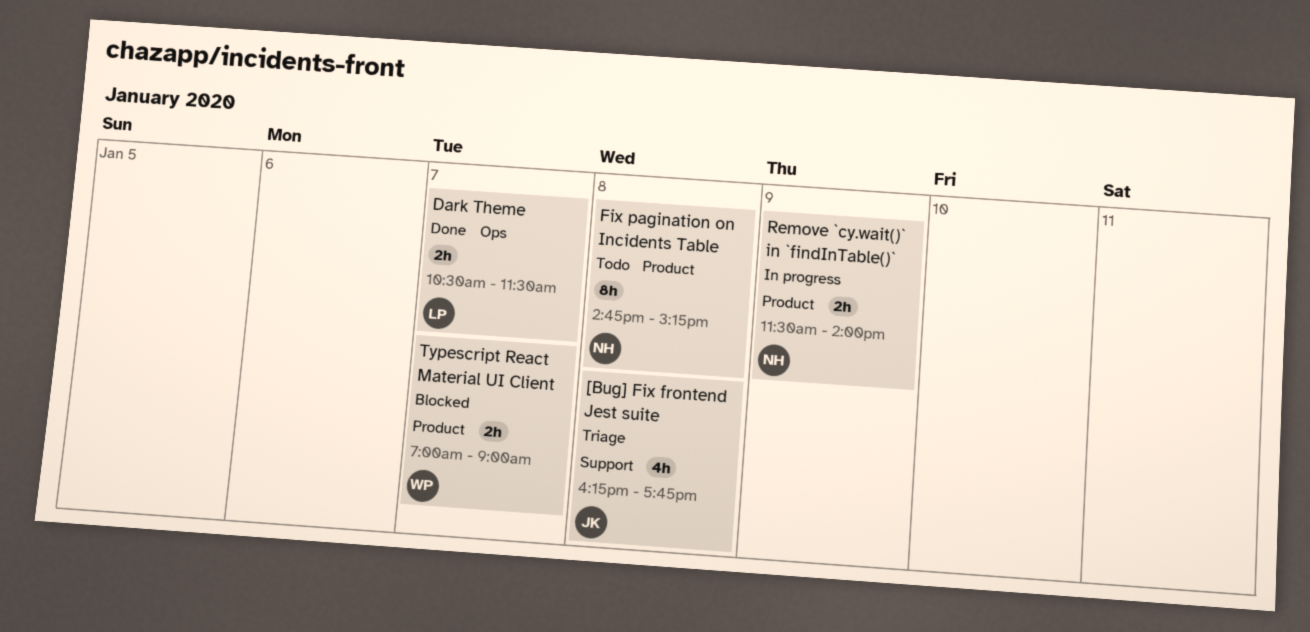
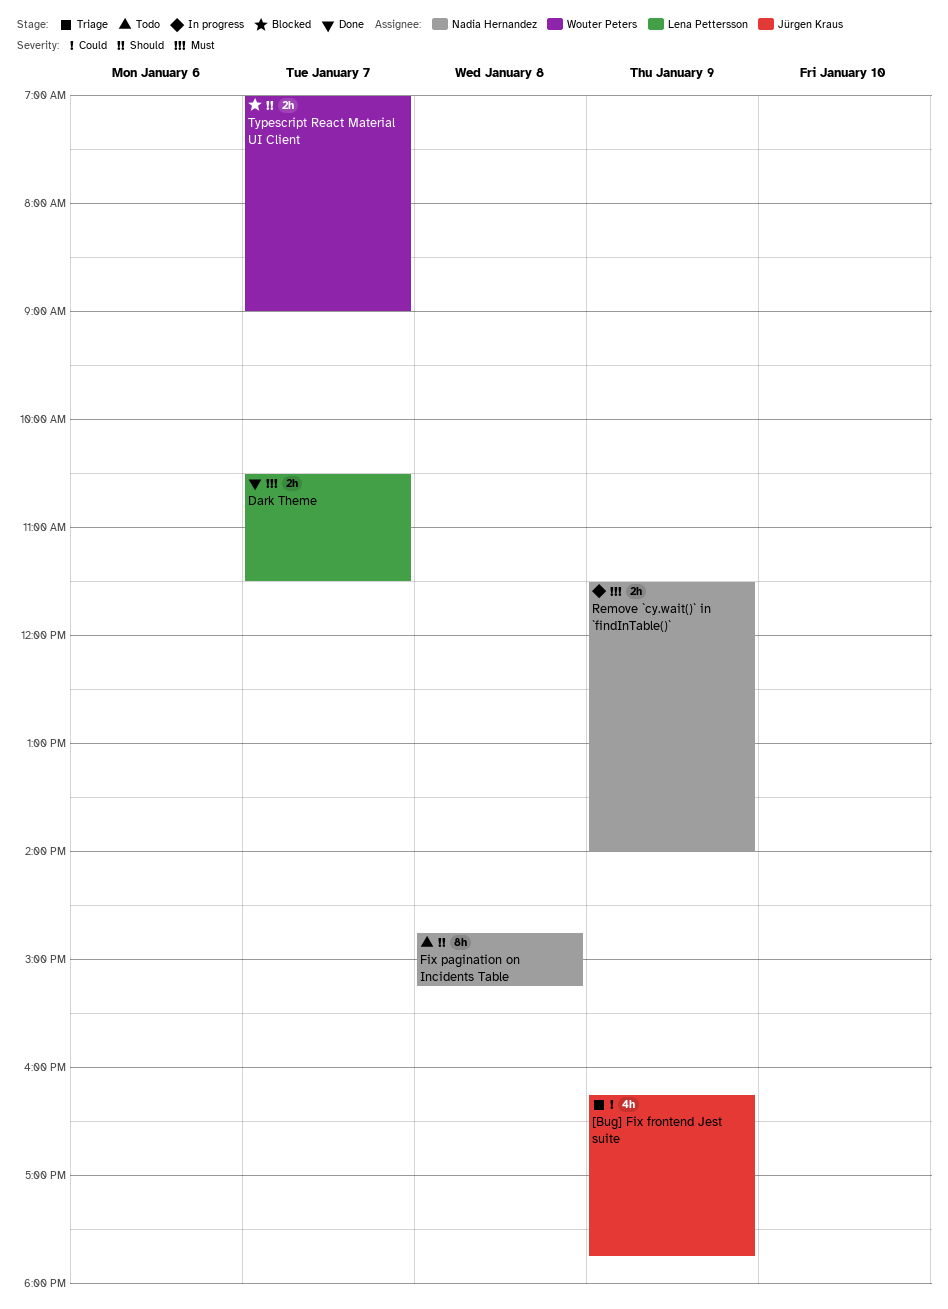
[Bug] Fix frontend Jest suite, day: Jan 8 -> Jan 9

